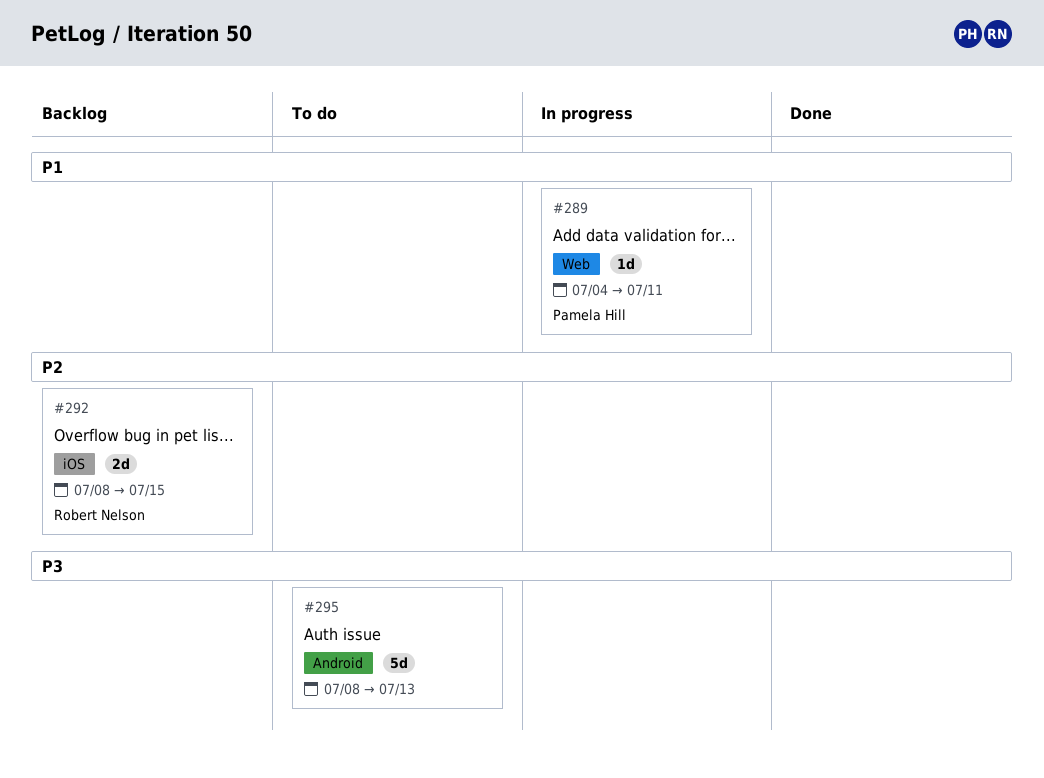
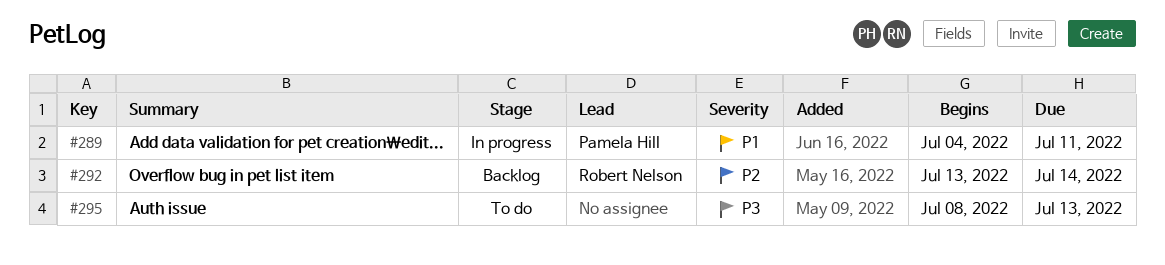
#292, start: Jul 8 -> Jul 13
#292, due: Jul 15 -> Jul 14

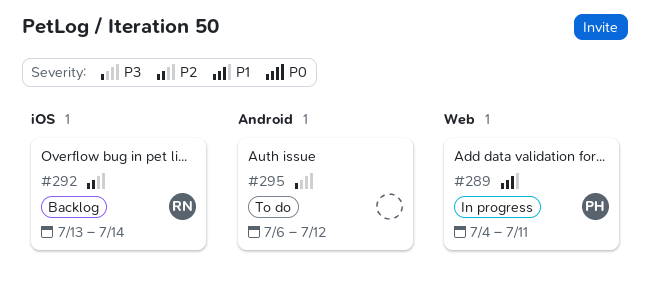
#295, start: Jul 8 -> Jul 6
#295, due: Jul 13 -> Jul 12

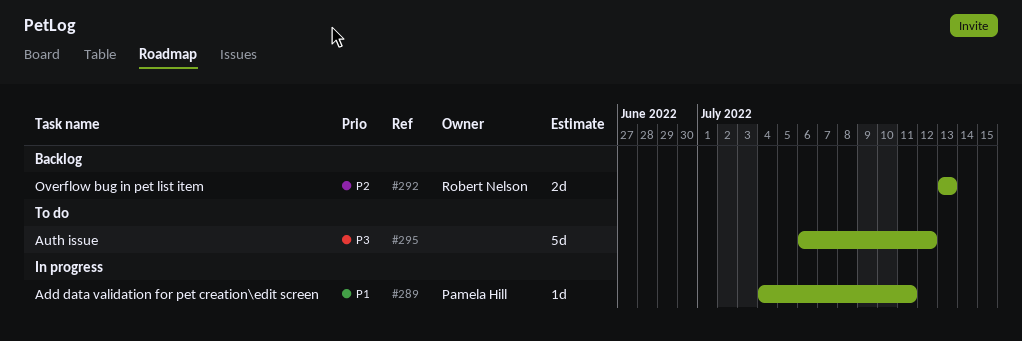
#292, due: Jul 14 -> Jul 13

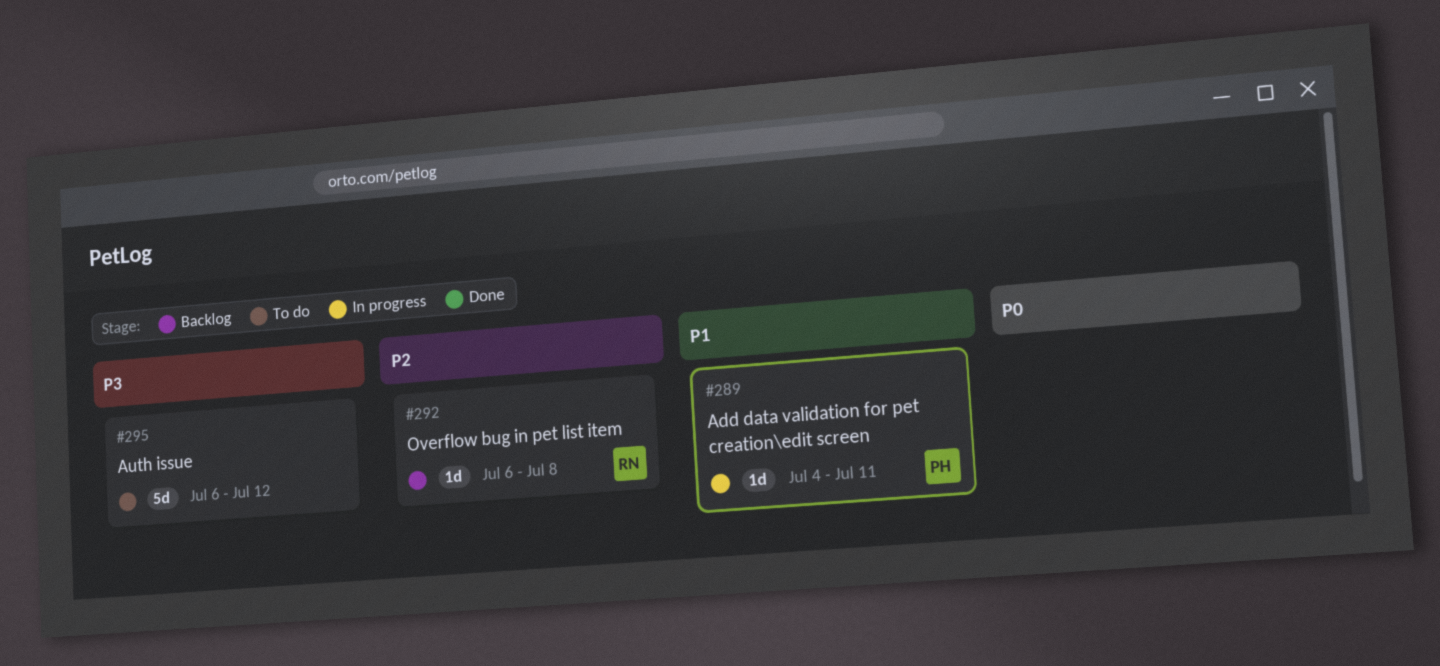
#292, estimate: 2d -> 1d
#292, start: Jul 13 -> Jul 6
#292, due: Jul 13 -> Jul 8

